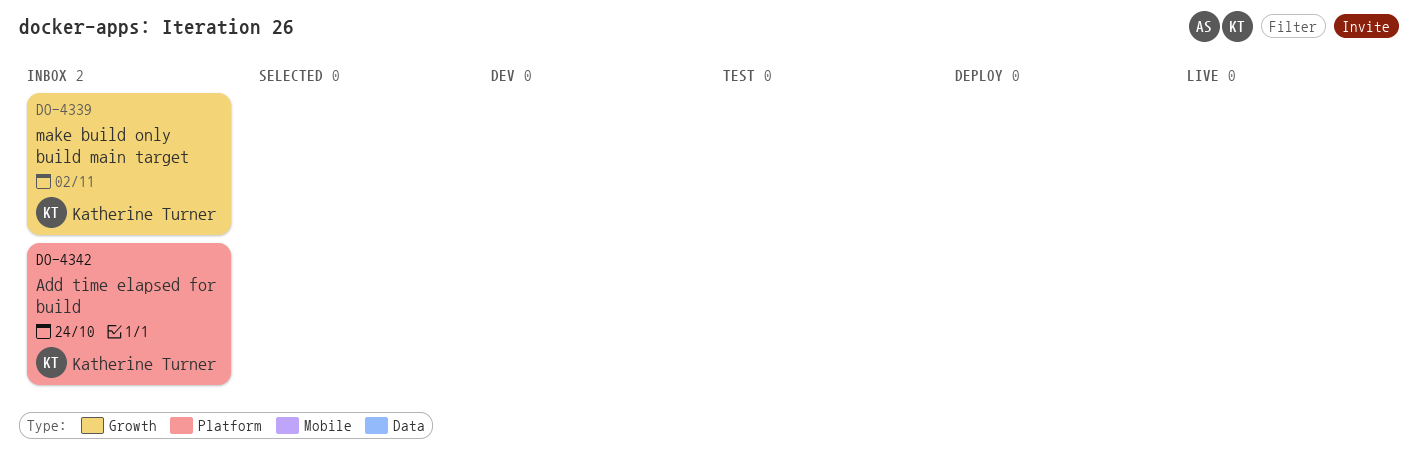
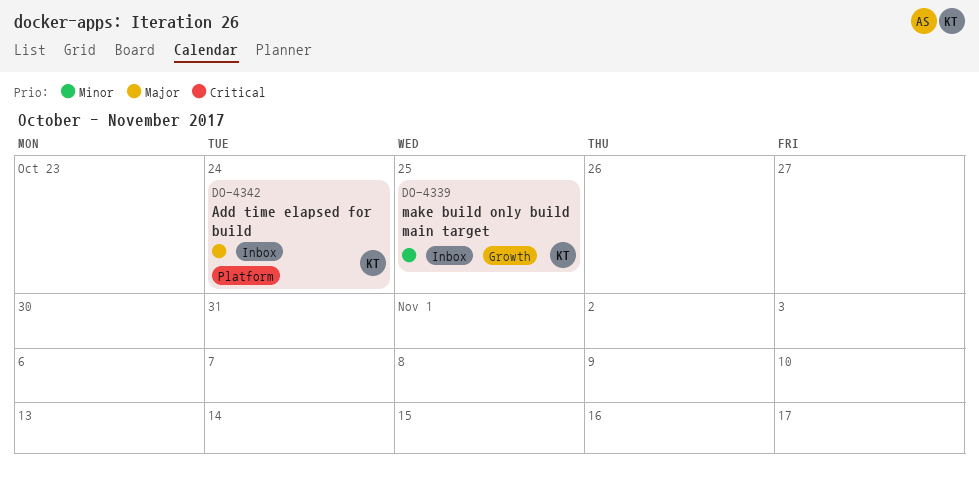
DO-4339, due: Nov 2 -> Oct 25

